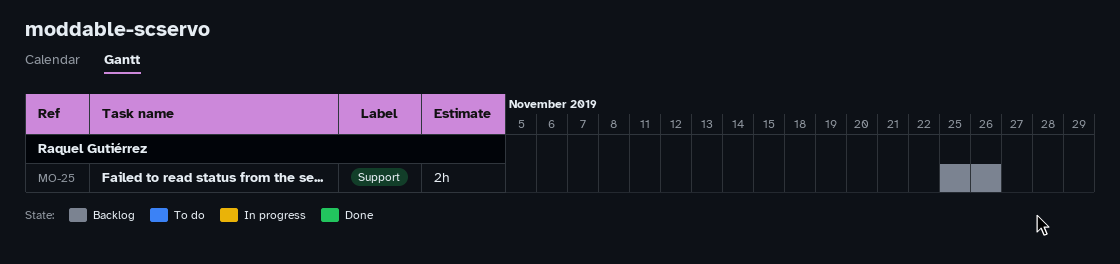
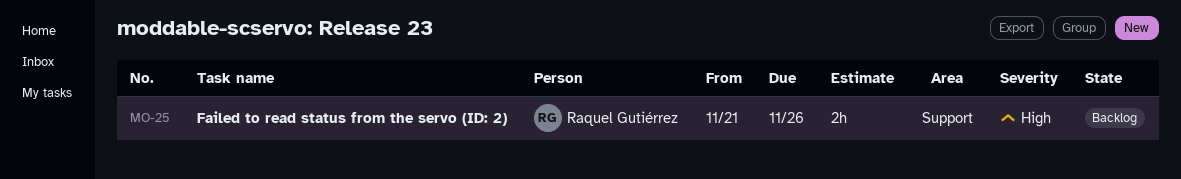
MO-25, start: Nov 25 -> Nov 21

